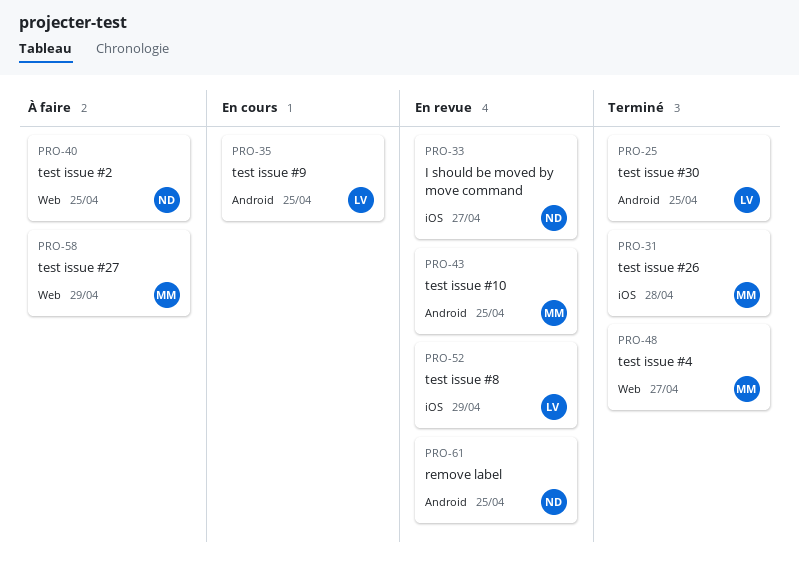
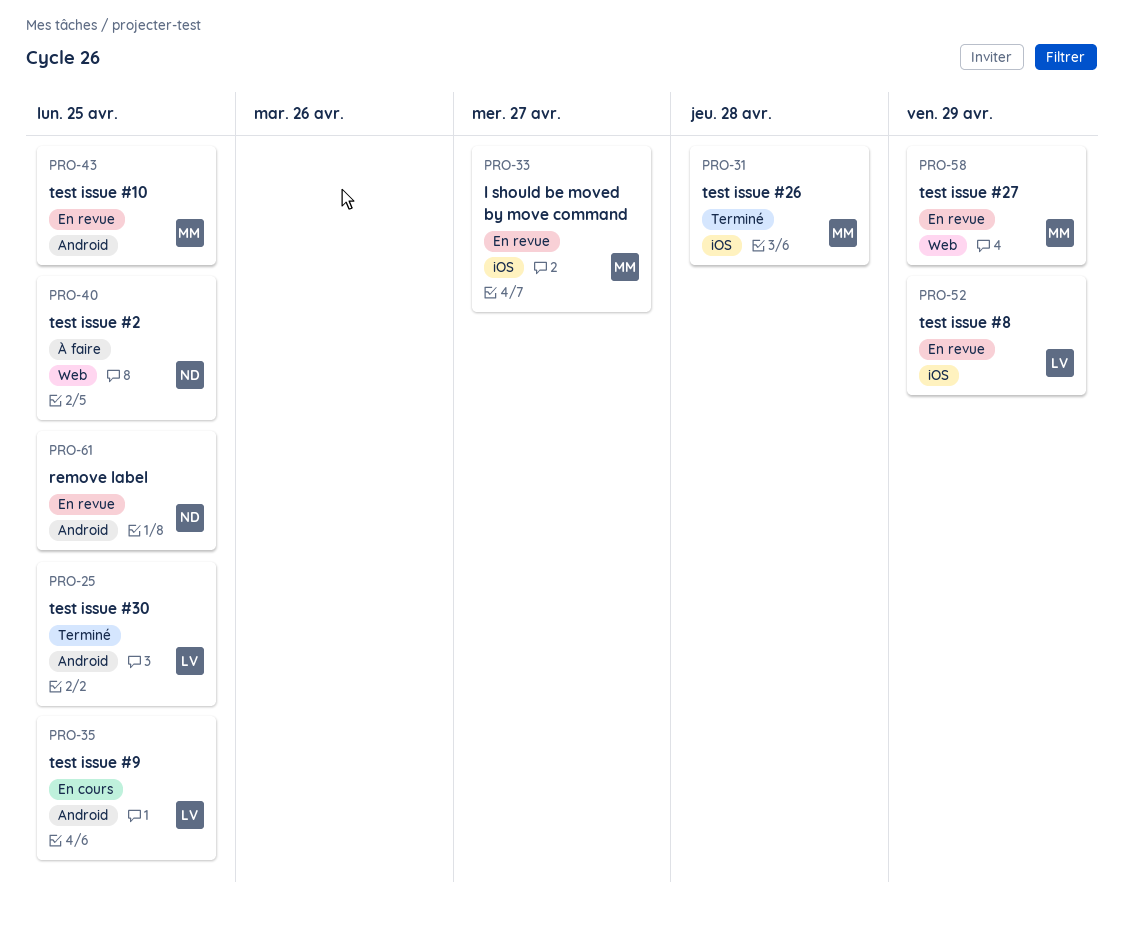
PRO-33, owner: ND -> MM
PRO-48: present -> none
PRO-58, status: À faire -> En revue

